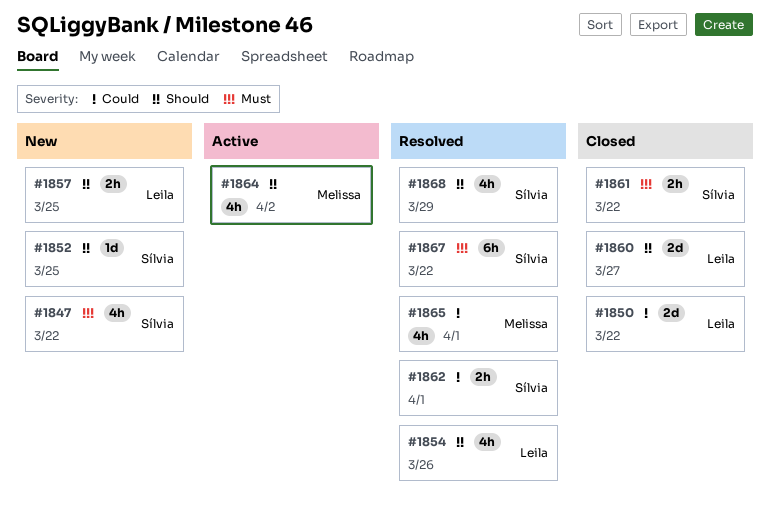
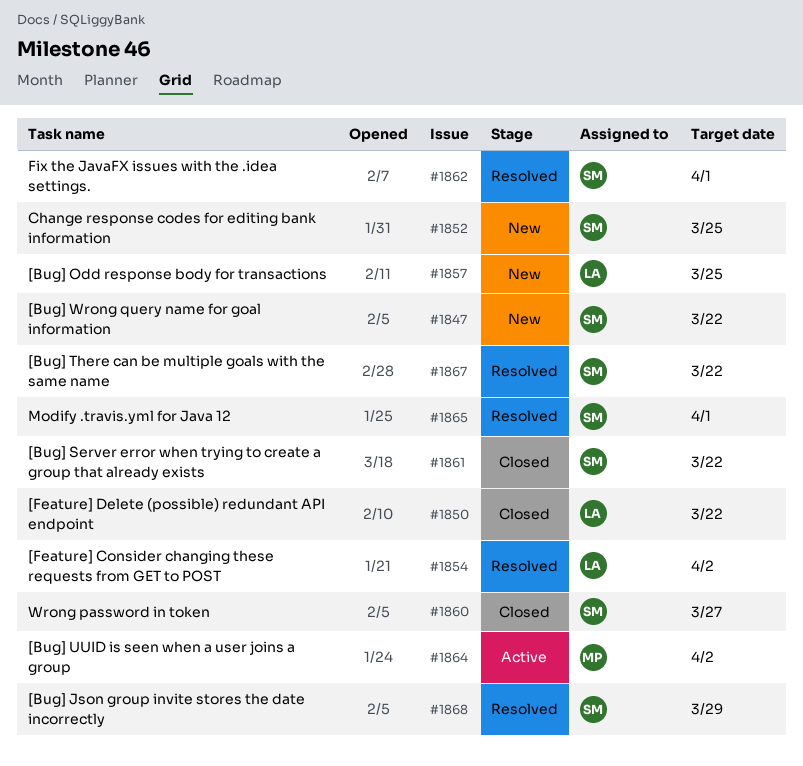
#1854, due: Mar 26 -> Apr 2
#1860, owner: Leila -> Sílvia
#1865, owner: Melissa -> Sílvia

